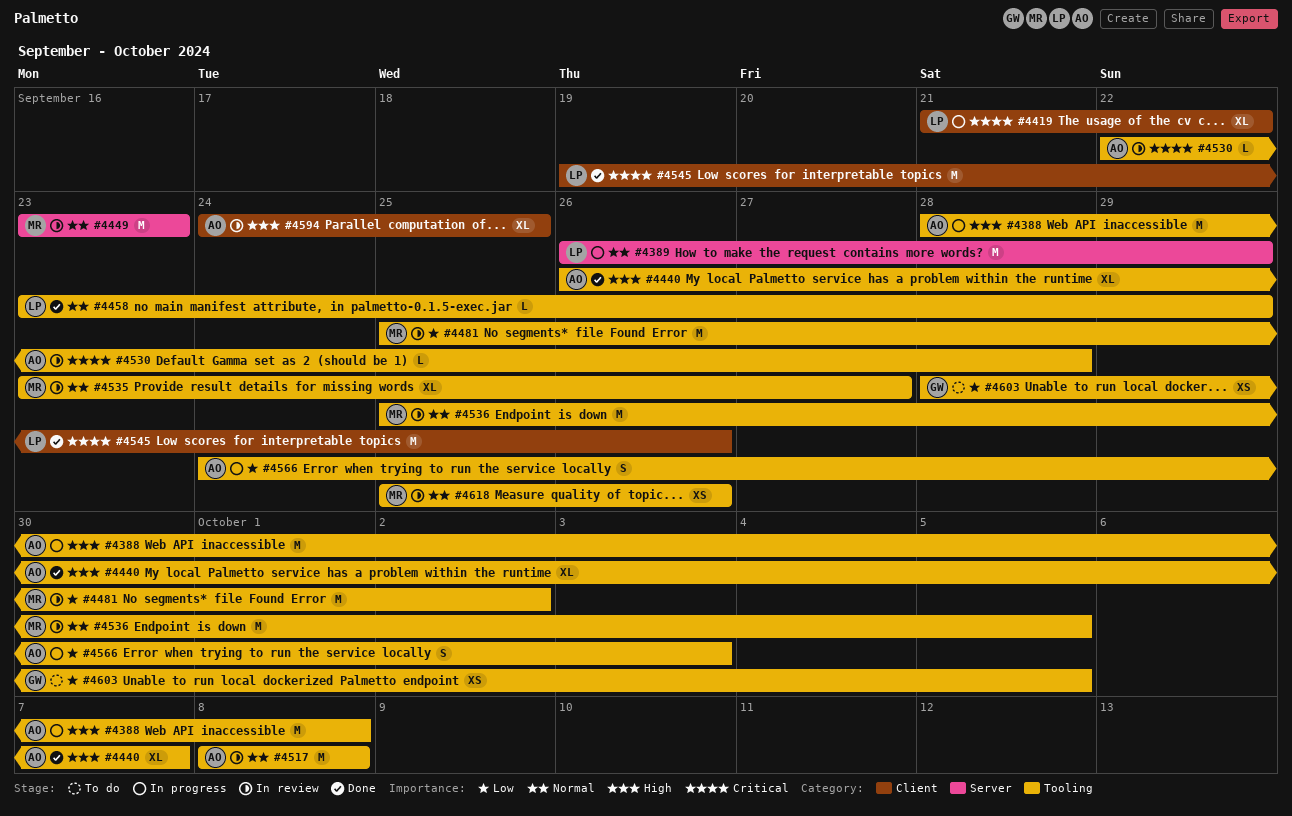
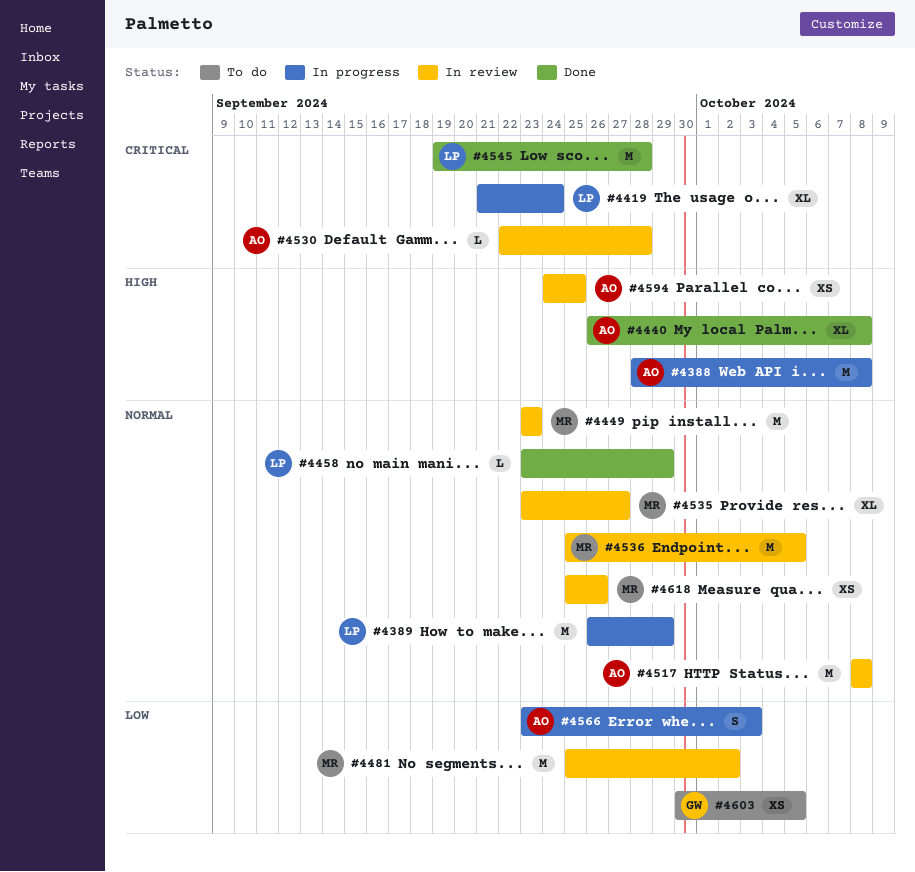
#4419, due: Sep 22 -> Sep 24
#4440, due: Oct 7 -> Oct 8
#4545, due: Sep 26 -> Sep 28
#4566, start: Sep 24 -> Sep 23
#4594, estimate: XL -> XS
#4603, start: Sep 28 -> Sep 30

